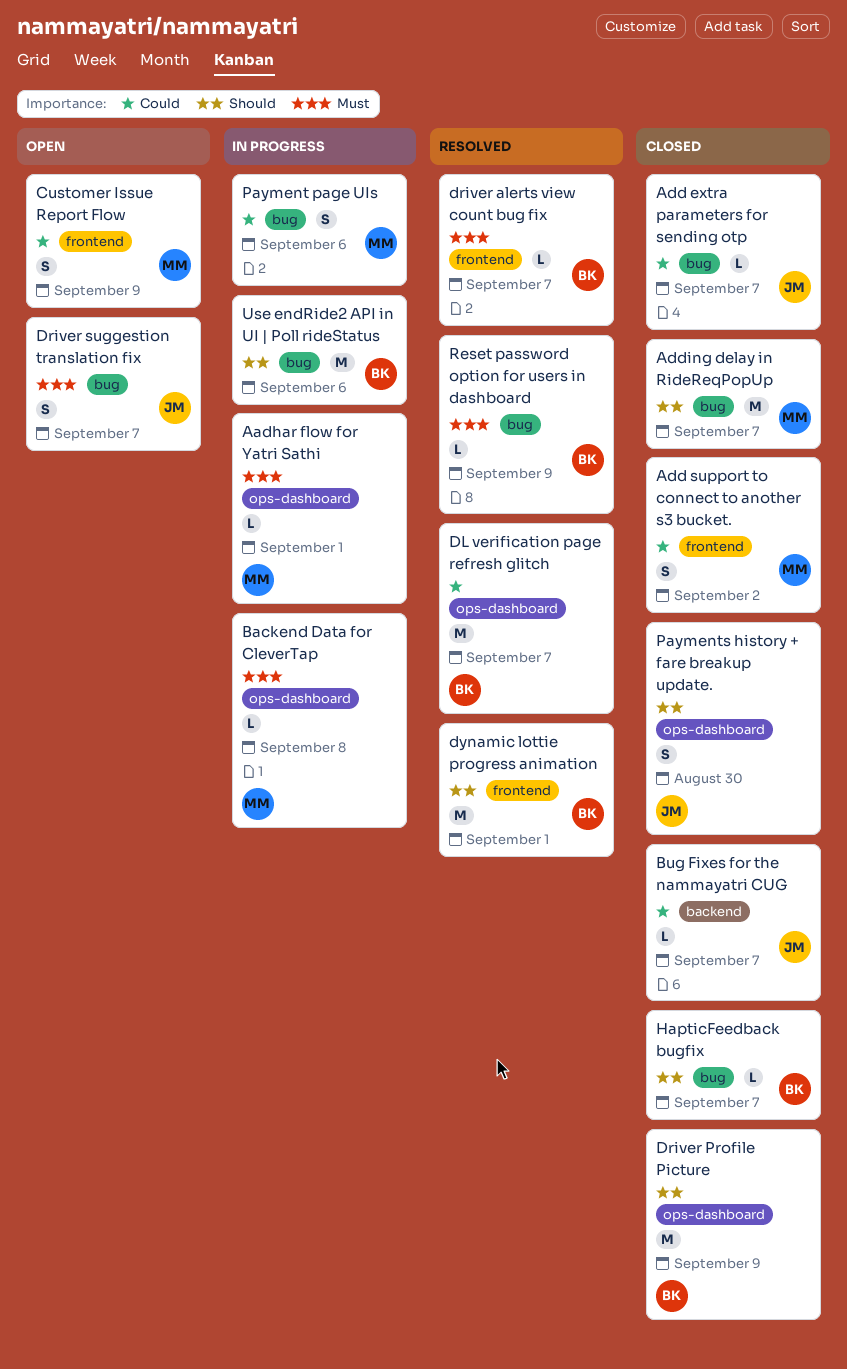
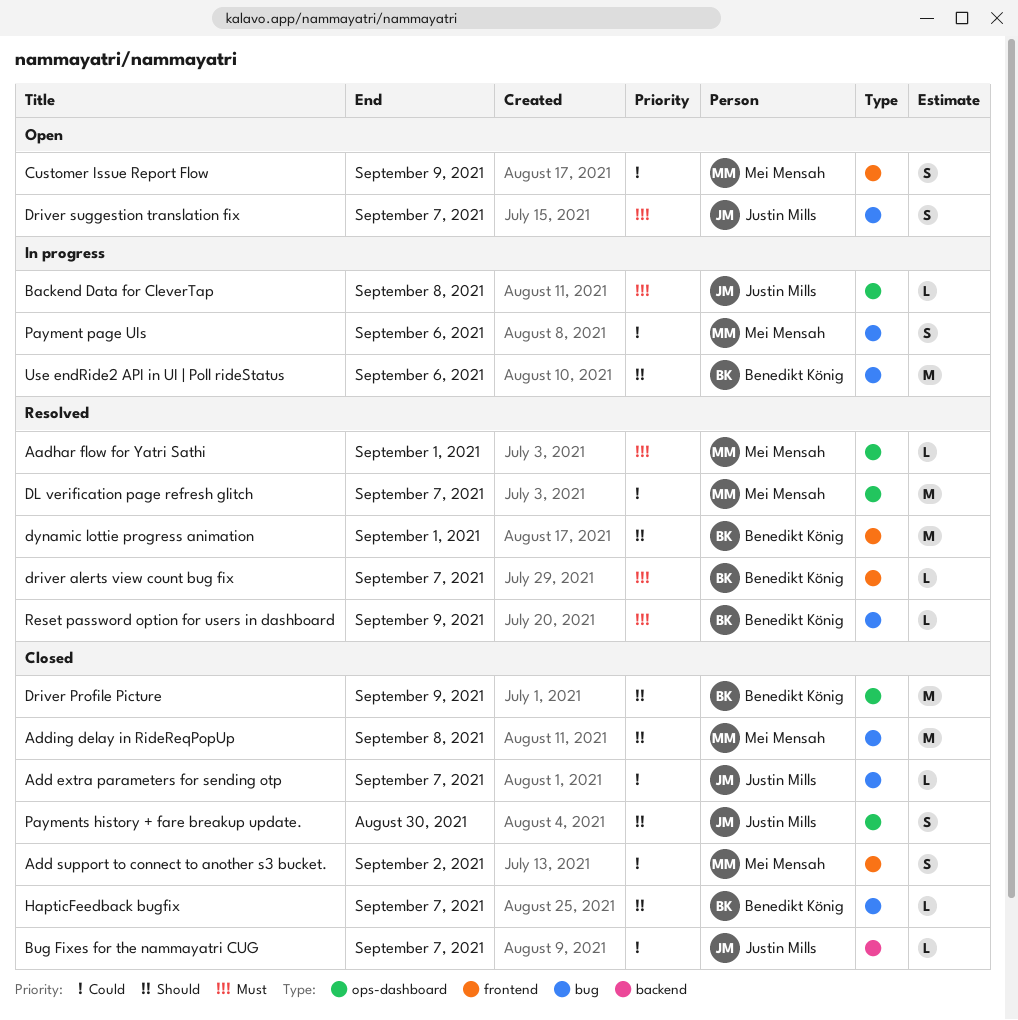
Aadhar flow for Yatri Sathi, status: In progress -> Resolved
Adding delay in RideReqPopUp, due: Sep 7 -> Sep 8
Backend Data for CleverTap, owner: Mei Mensah -> Justin Mills
DL verification page refresh glitch, owner: Benedikt König -> Mei Mensah

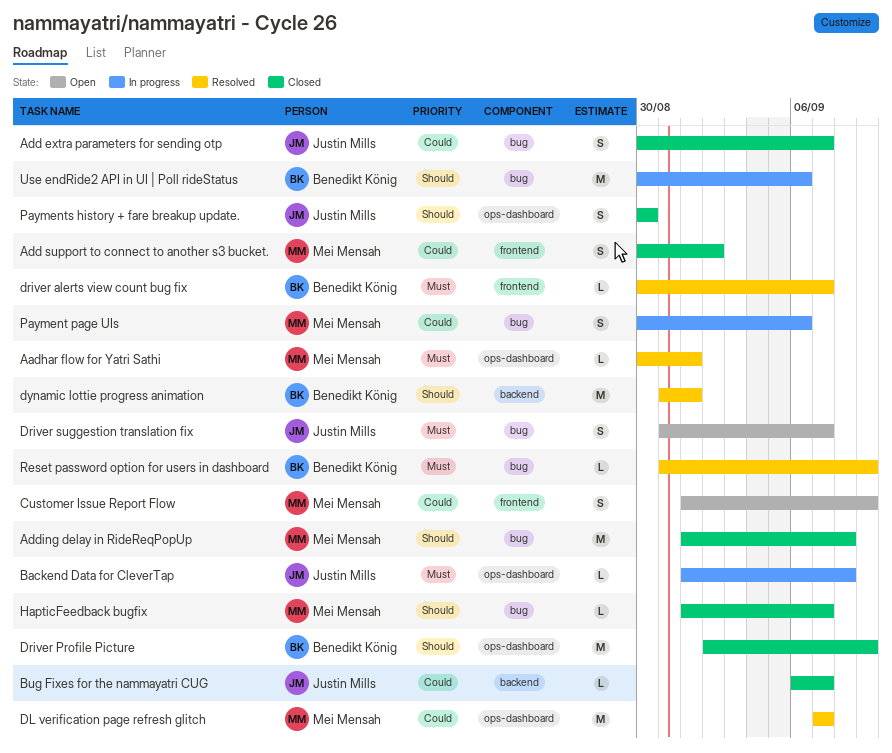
Add extra parameters for sending otp, estimate: L -> S
dynamic lottie progress animation, label: frontend -> backend
HapticFeedback bugfix, owner: Benedikt König -> Mei Mensah

